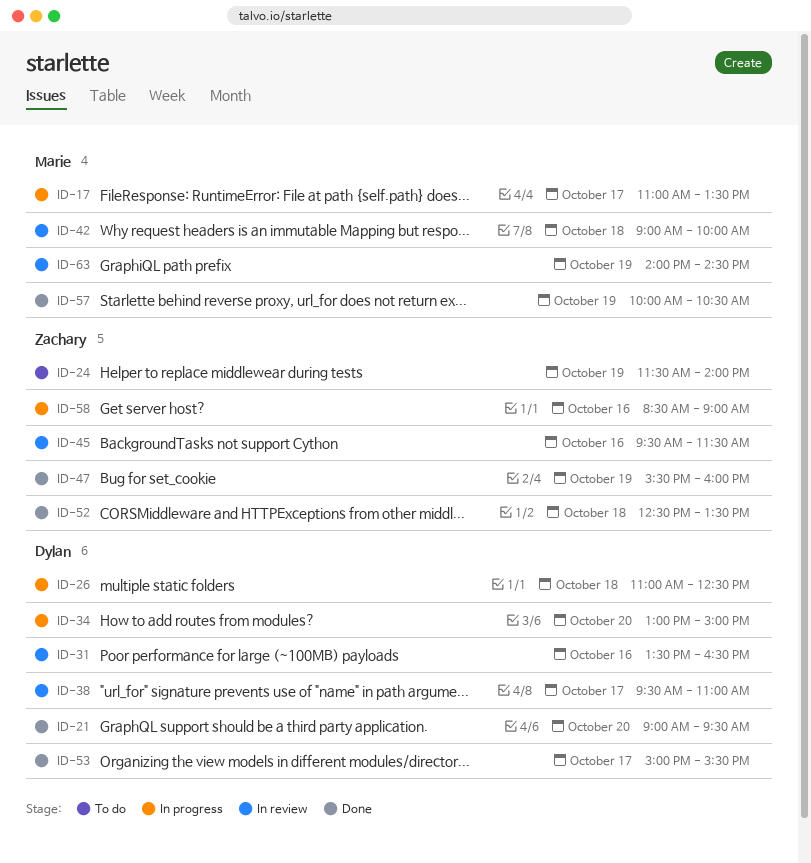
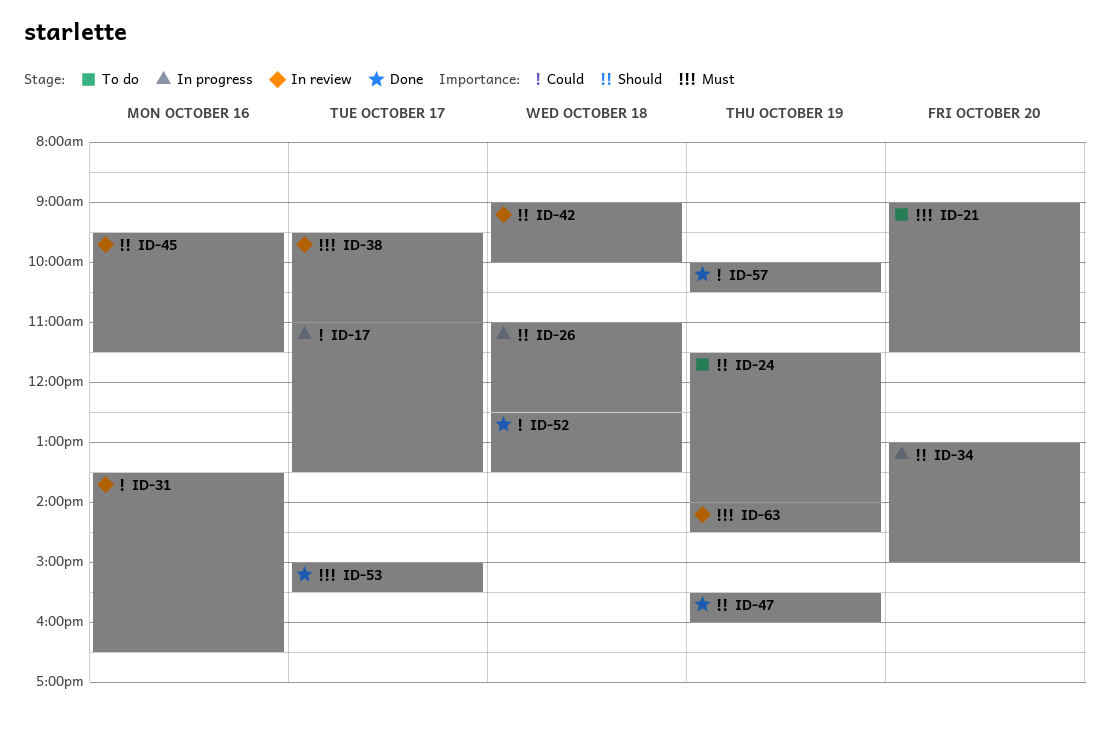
ID-21, status: Done -> To do
ID-21, ends: 09:30 -> 11:30
ID-58: present -> none

